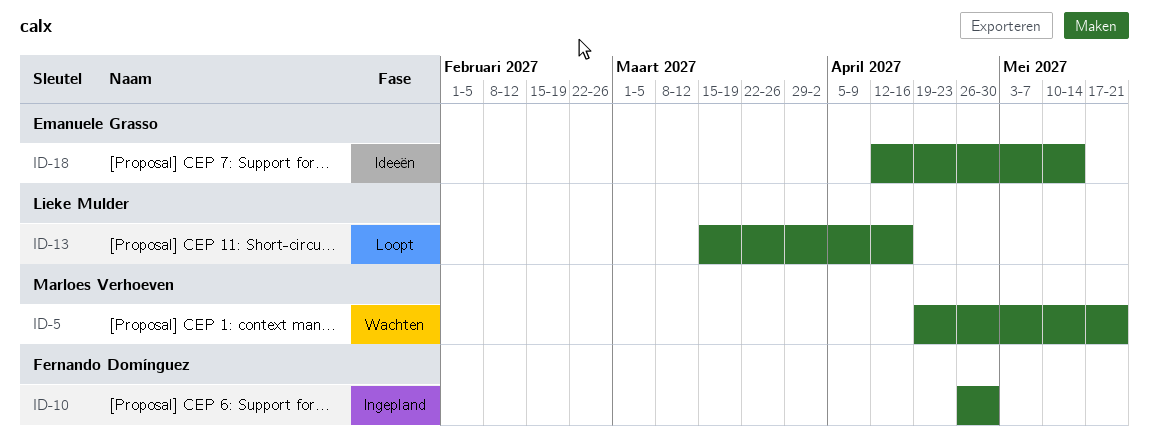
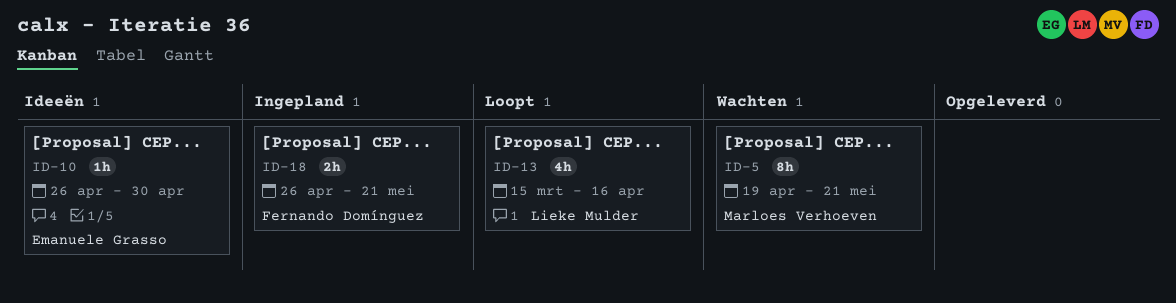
ID-10, status: Ingepland -> Ideeën
ID-10, owner: Fernando Domínguez -> Emanuele Grasso
ID-18, status: Ideeën -> Ingepland
ID-18, owner: Emanuele Grasso -> Fernando Domínguez
ID-18, start: Apr 12 -> Apr 26
ID-18, due: May 14 -> May 21

